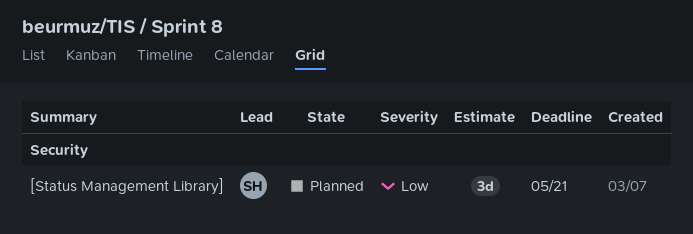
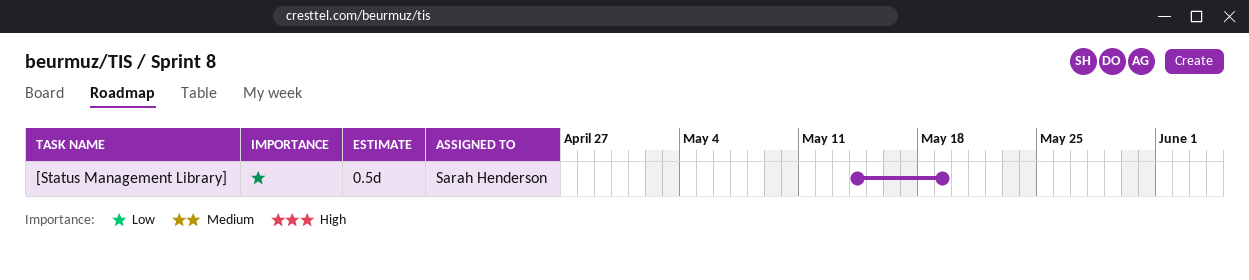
[Status Management Library], estimate: 3d -> 0.5d
[Status Management Library], due: May 21 -> May 19

